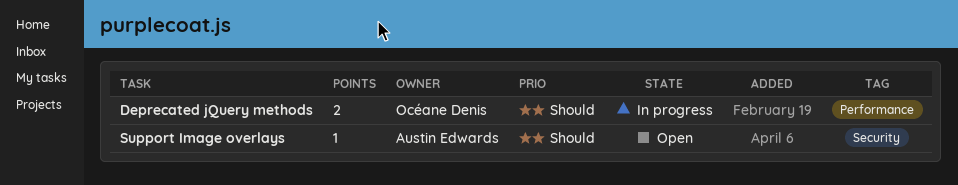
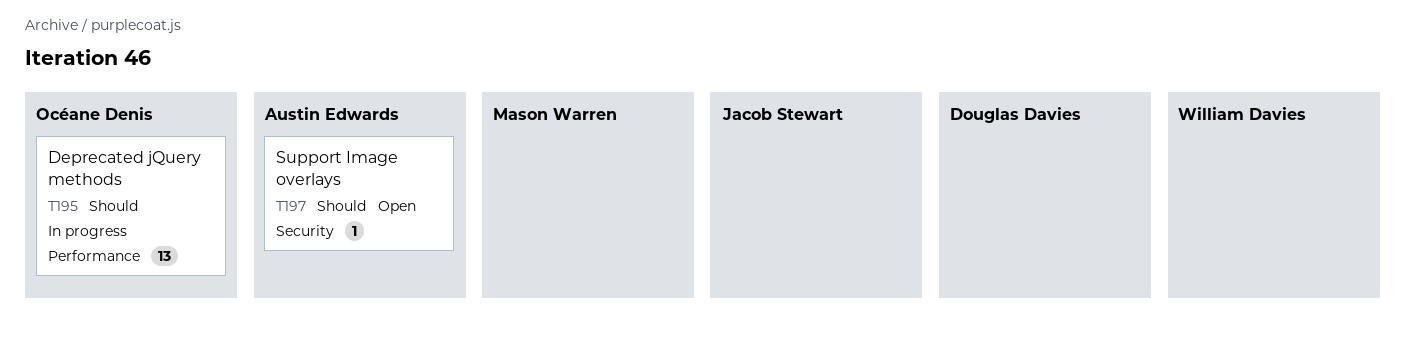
Deprecated jQuery methods, estimate: 2 -> 13

